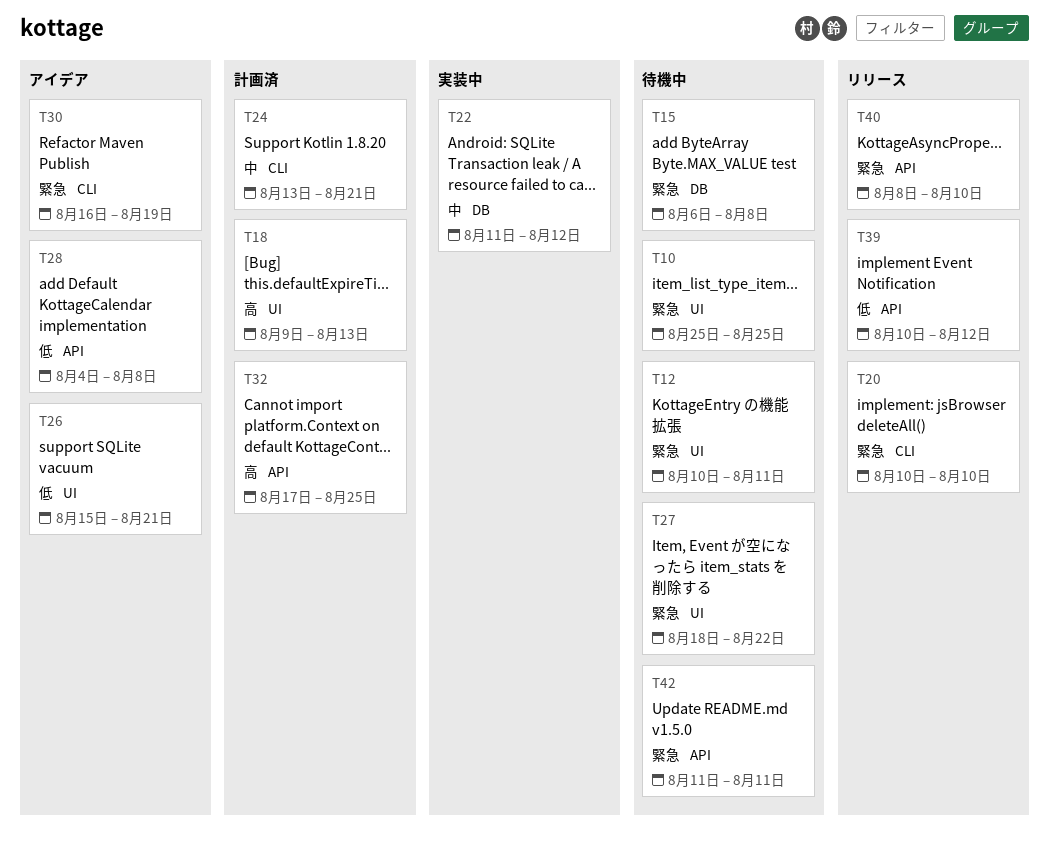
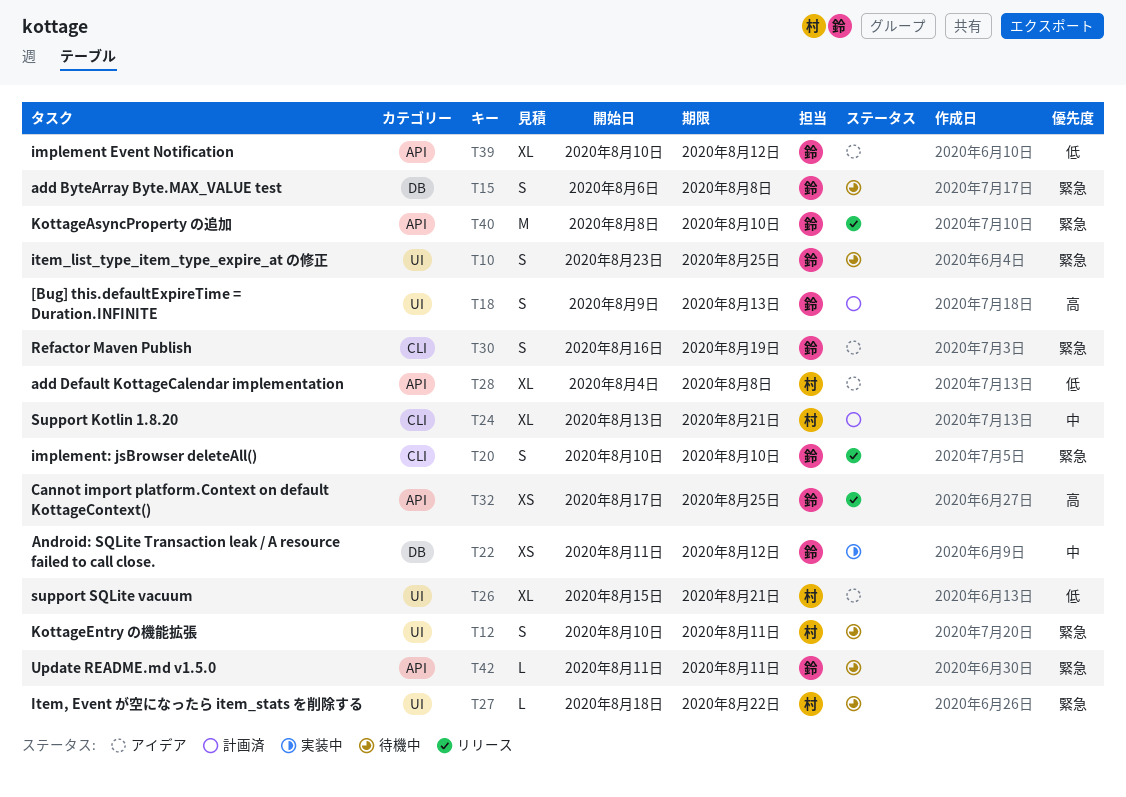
T10, start: Aug 25 -> Aug 23
T32, status: 計画済 -> リリース
T39, status: リリース -> アイデア

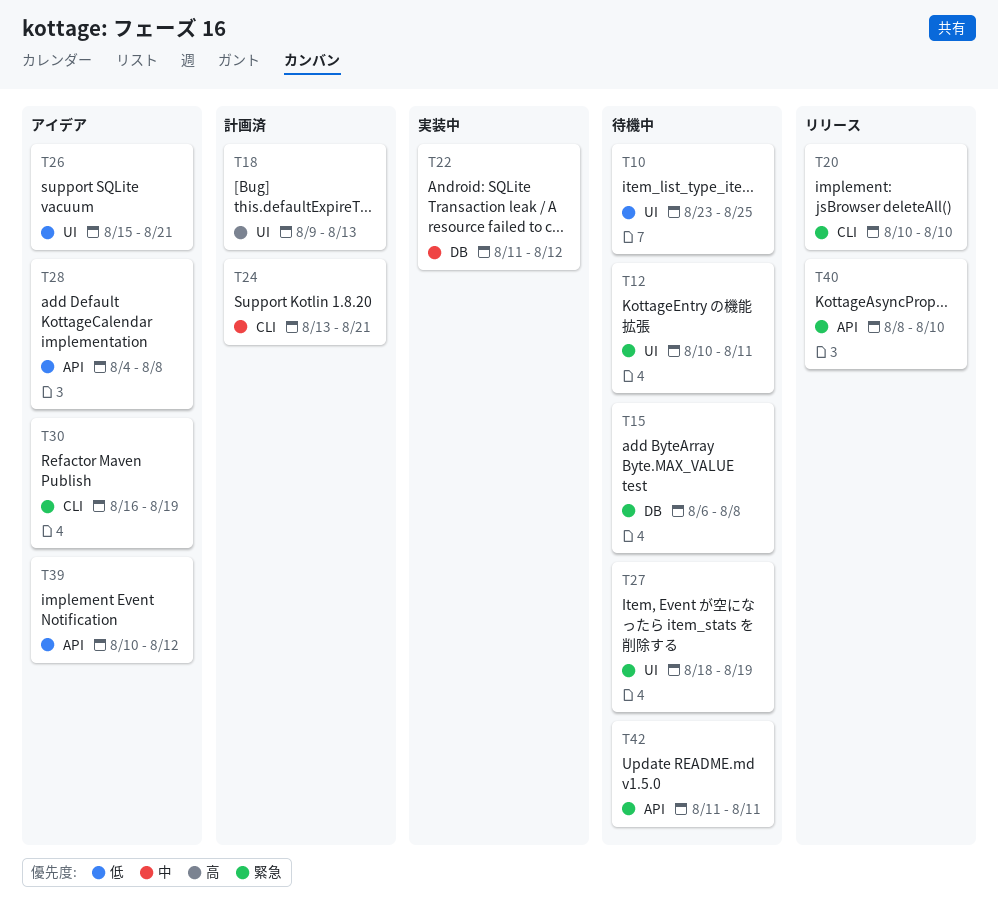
T10, priority: 緊急 -> 低
T27, due: Aug 22 -> Aug 19
T32: present -> none

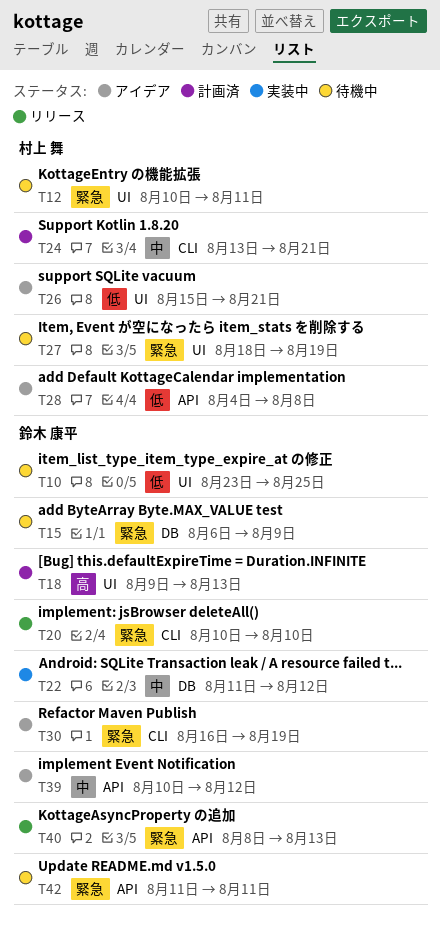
T15, due: Aug 8 -> Aug 9
T39, priority: 低 -> 中
T40, due: Aug 10 -> Aug 13

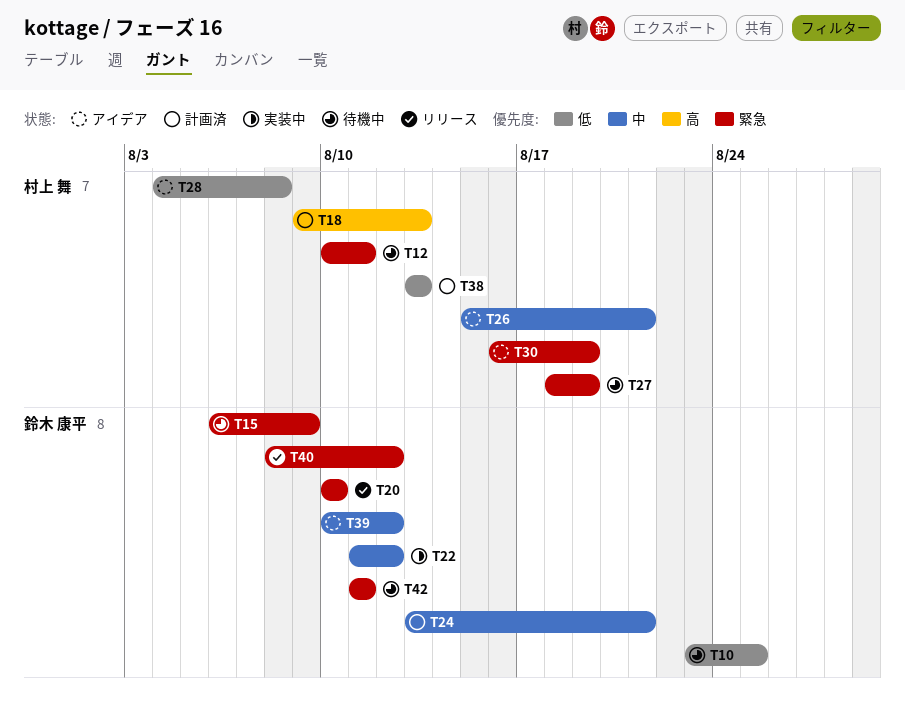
T18, owner: 鈴木 康平 -> 村上 舞
T24, owner: 村上 舞 -> 鈴木 康平
T26, priority: 低 -> 中
T30, owner: 鈴木 康平 -> 村上 舞
T38: none -> present
T40, due: Aug 13 -> Aug 12

